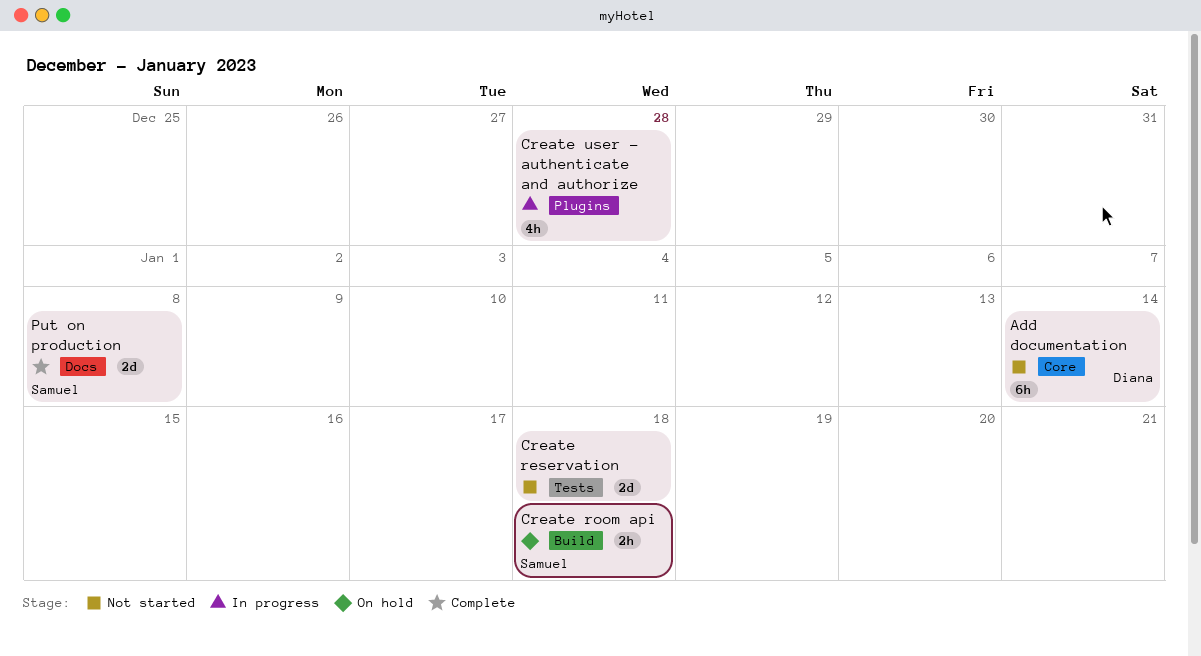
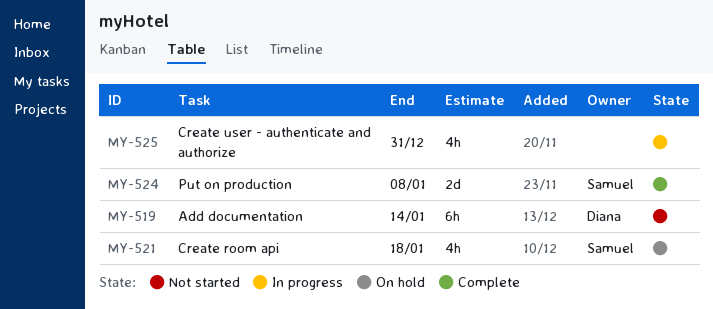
Create reservation: present -> none
Create room api, estimate: 2h -> 4h
Create user - authenticate and authorize, due: Dec 28 -> Dec 31

